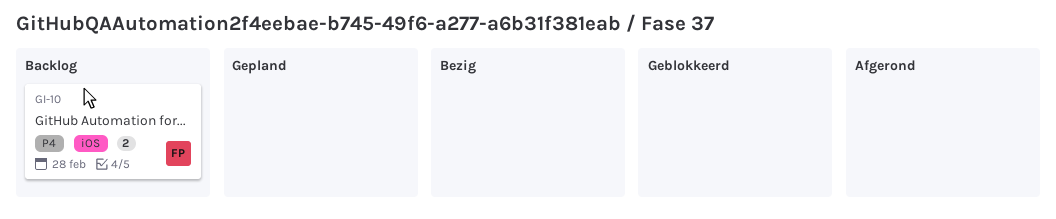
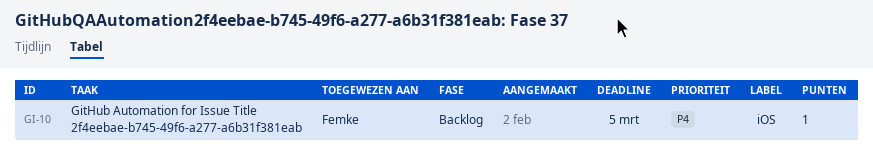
GI-10, estimate: 2 -> 1
GI-10, due: Feb 28 -> Mar 5

